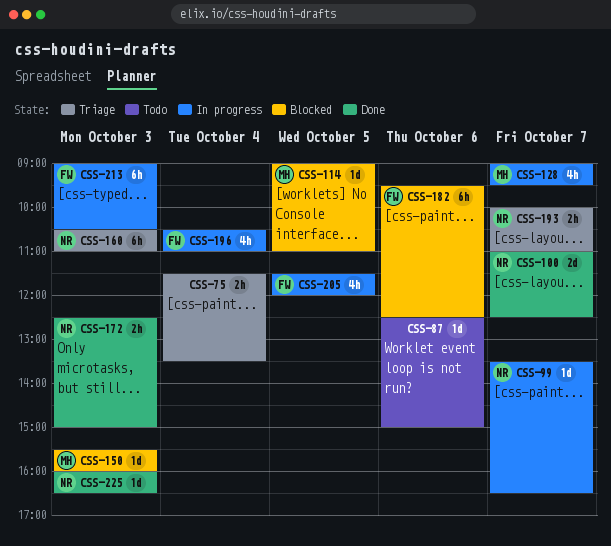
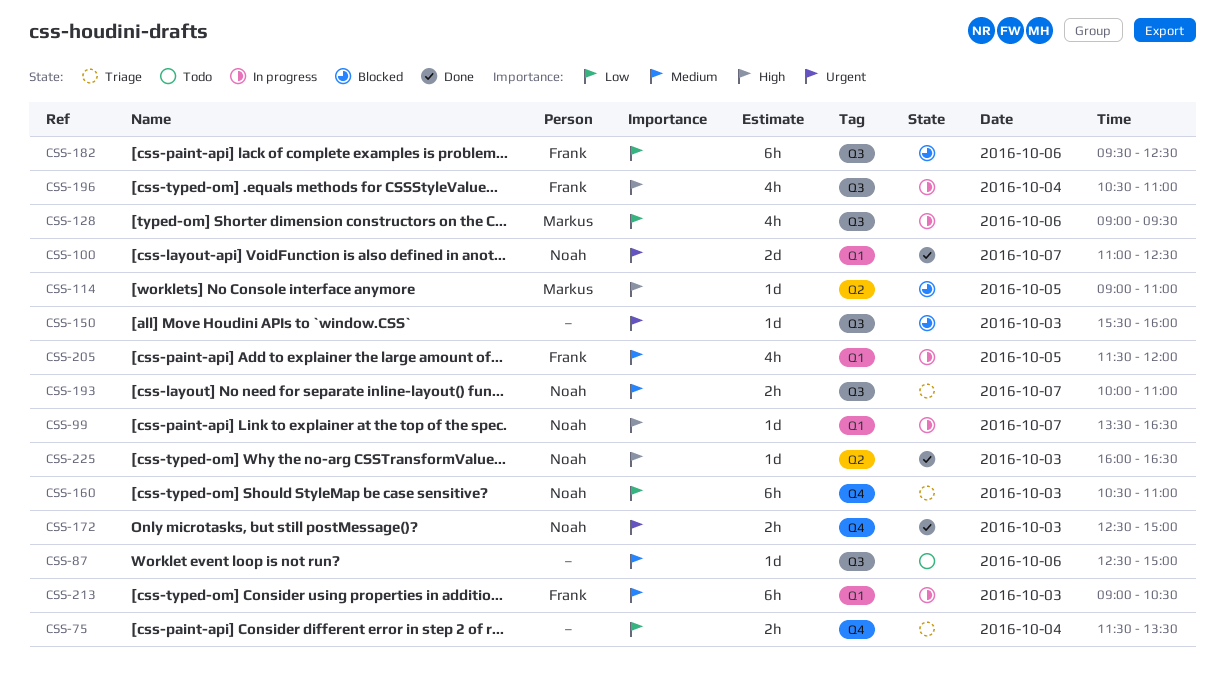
CSS-128, day: Oct 7 -> Oct 6
CSS-150, owner: Markus -> none

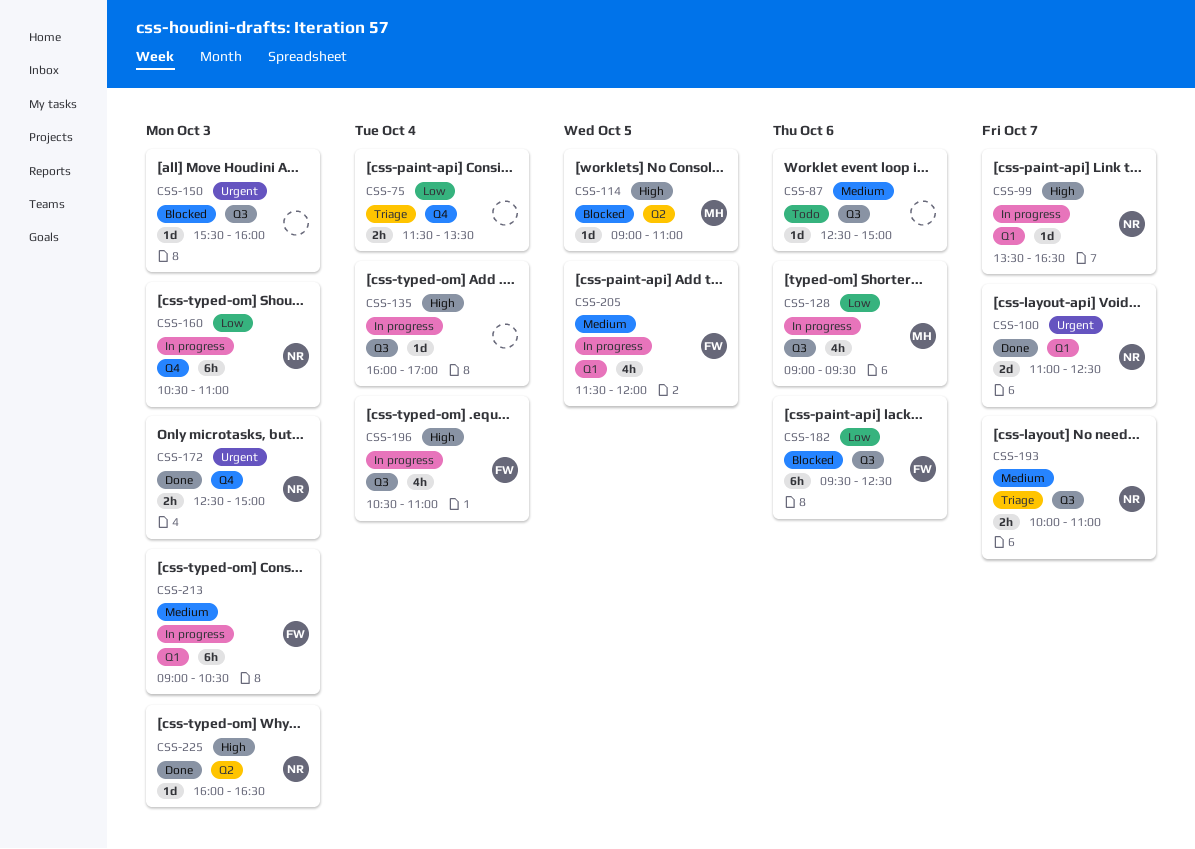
CSS-135: none -> present
CSS-160, status: Triage -> In progress

